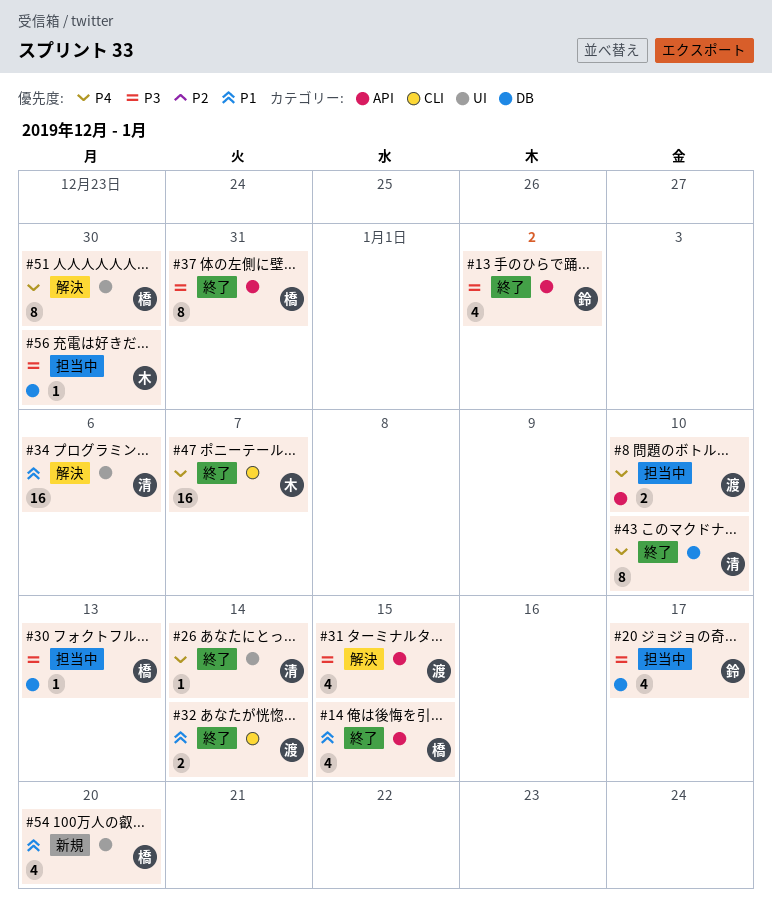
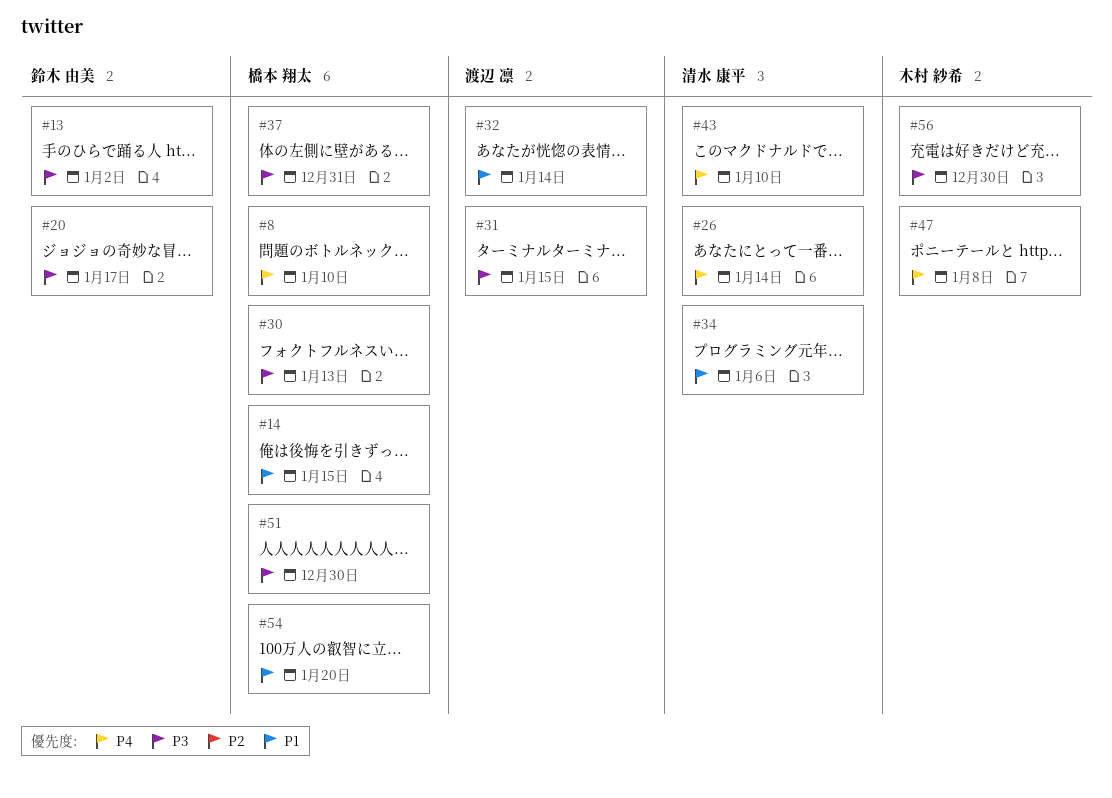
#8, owner: 渡辺 凛 -> 橋本 翔太
#47, due: Jan 7 -> Jan 8
#51, priority: P4 -> P3

